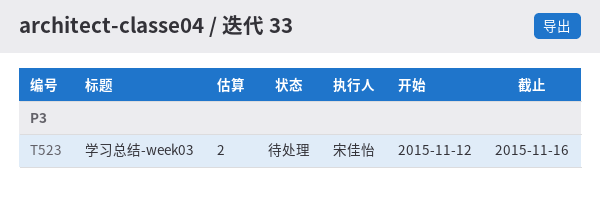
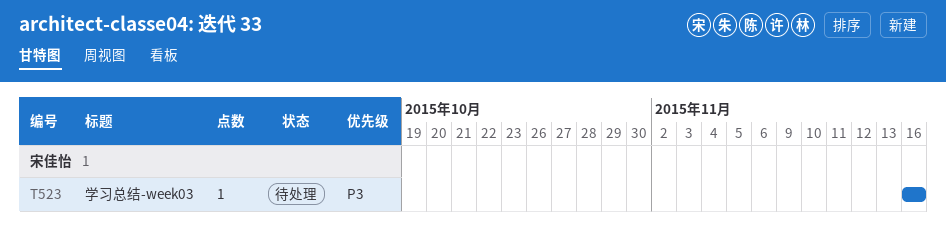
T523, estimate: 2 -> 1
T523, start: Nov 12 -> Nov 16

